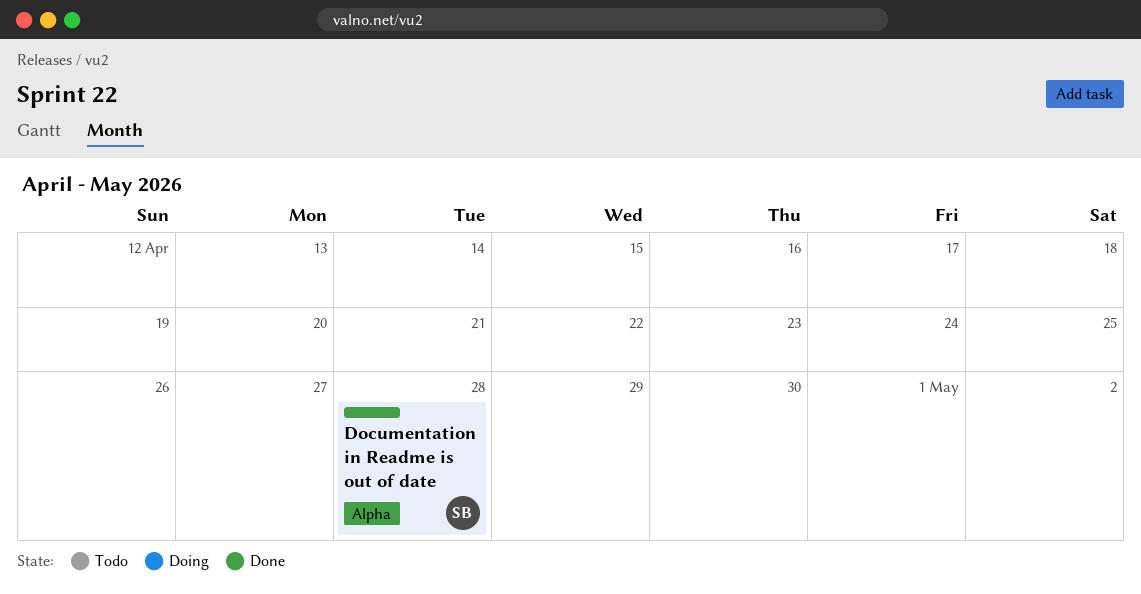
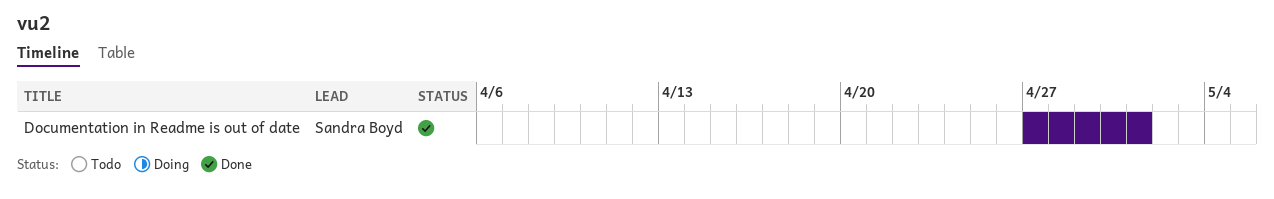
Documentation in Readme is out of date, due: Apr 28 -> May 1

